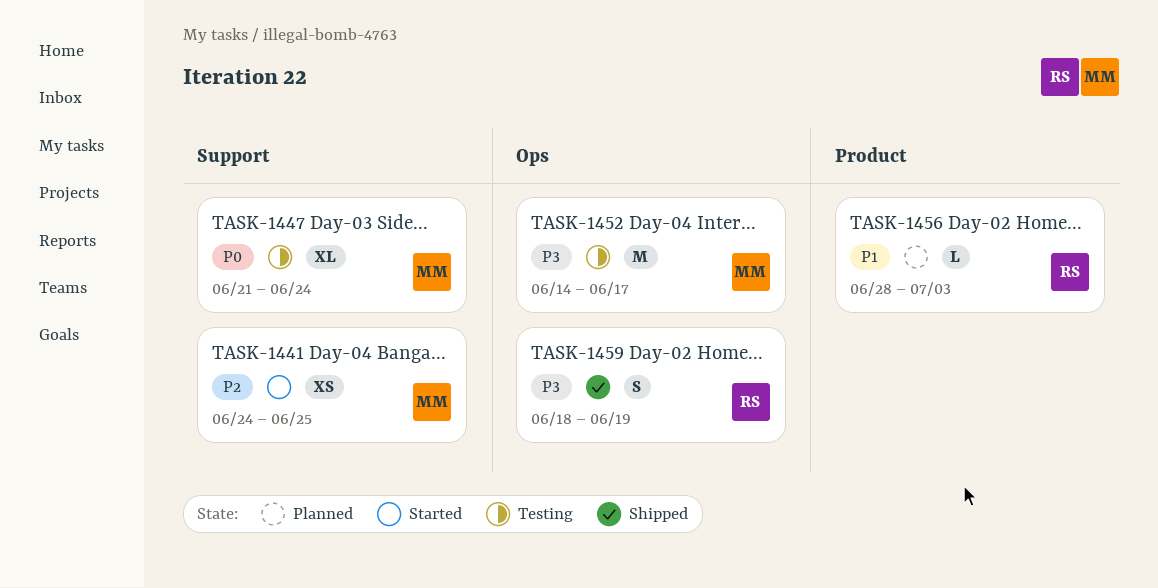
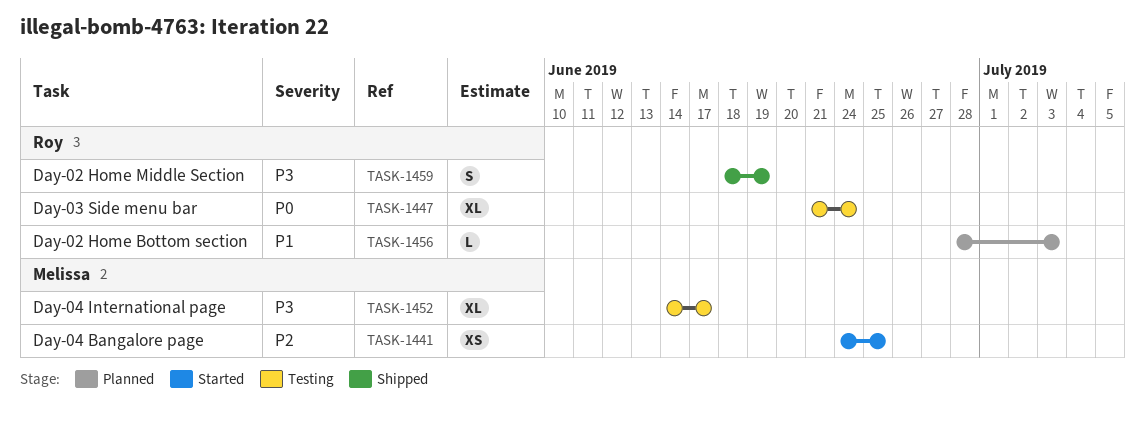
TASK-1447, owner: Melissa -> Roy
TASK-1452, estimate: M -> XL

